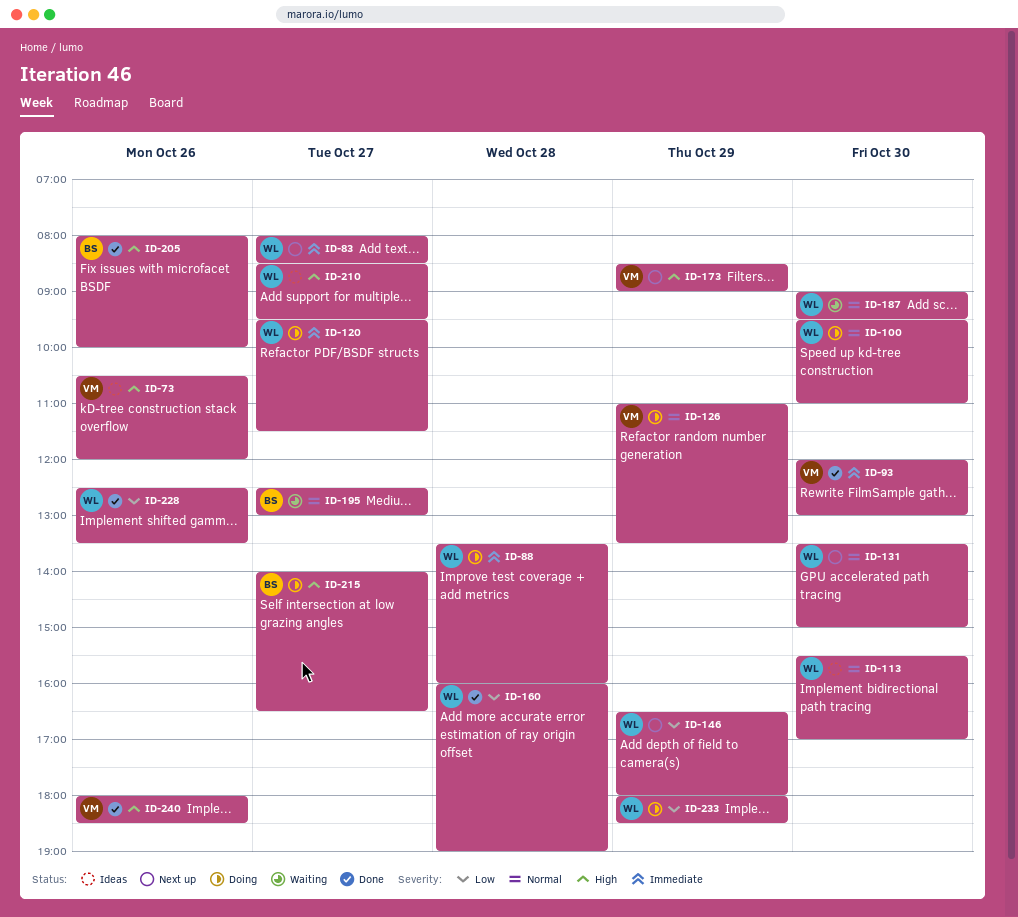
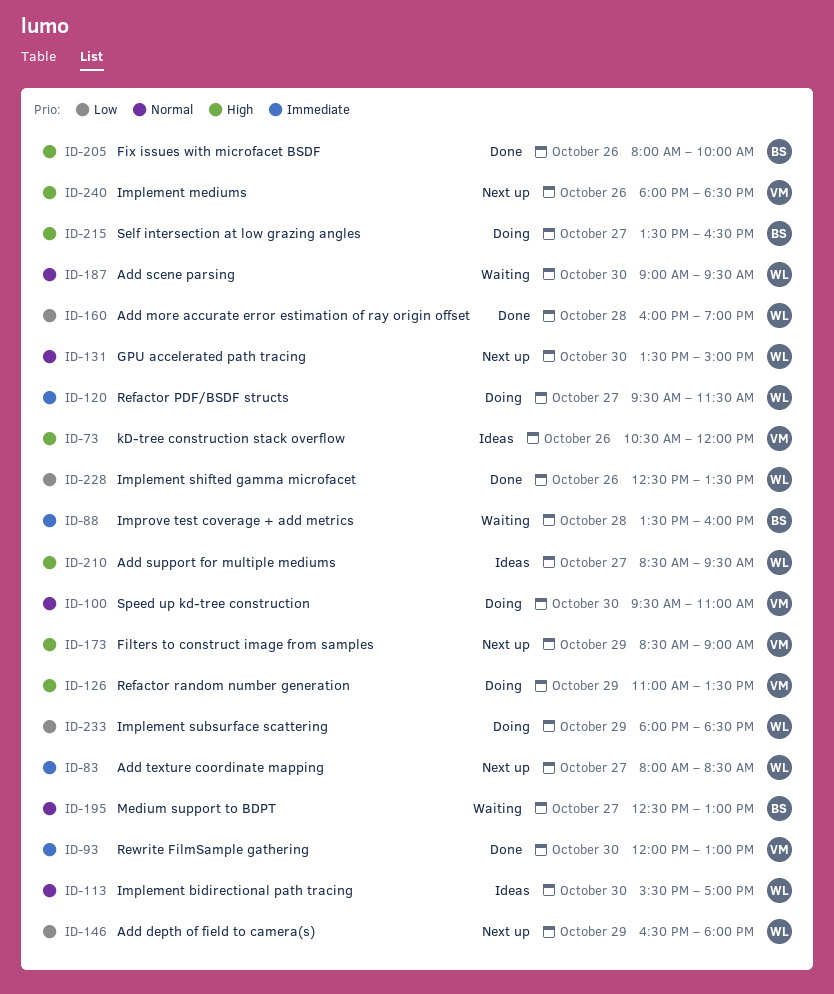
ID-88, status: Doing -> Waiting
ID-88, owner: WL -> BS
ID-100, owner: WL -> VM
ID-126, priority: Normal -> High
ID-215, begins: 14:00 -> 13:30
ID-240, status: Done -> Next up

